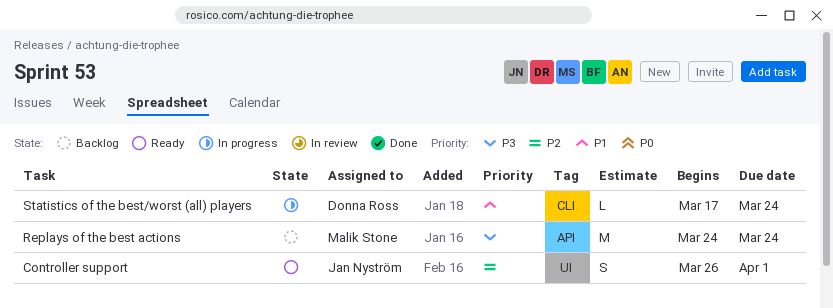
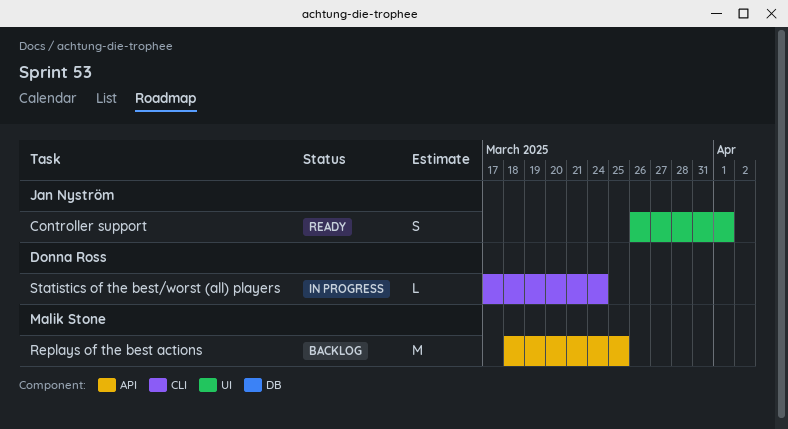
Replays of the best actions, start: Mar 24 -> Mar 18
Replays of the best actions, due: Mar 24 -> Mar 25

